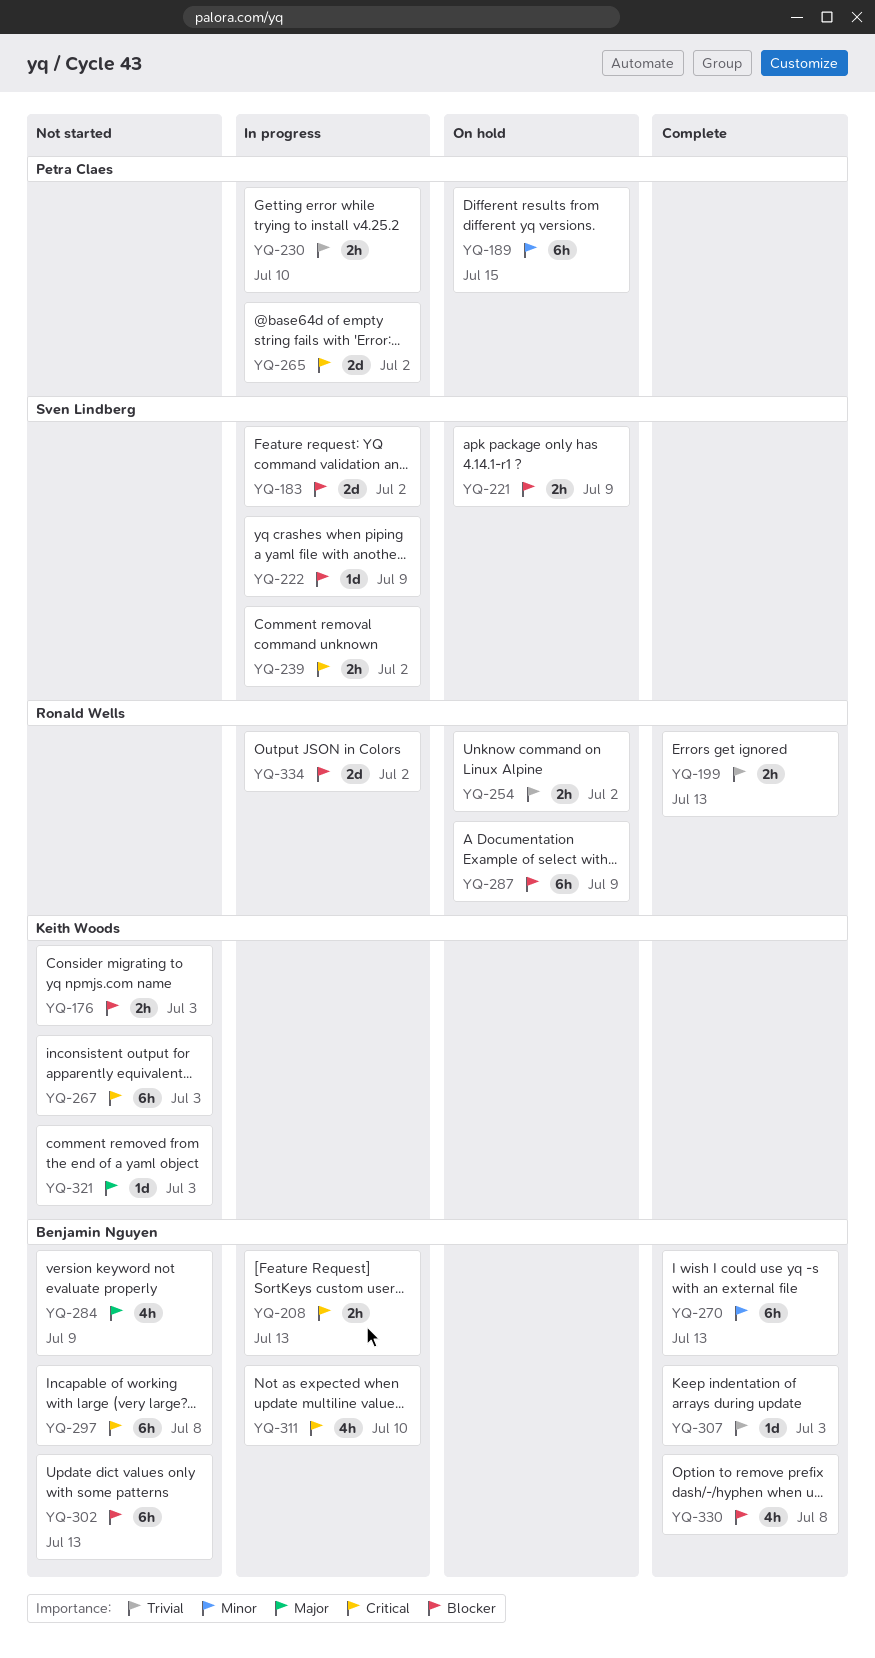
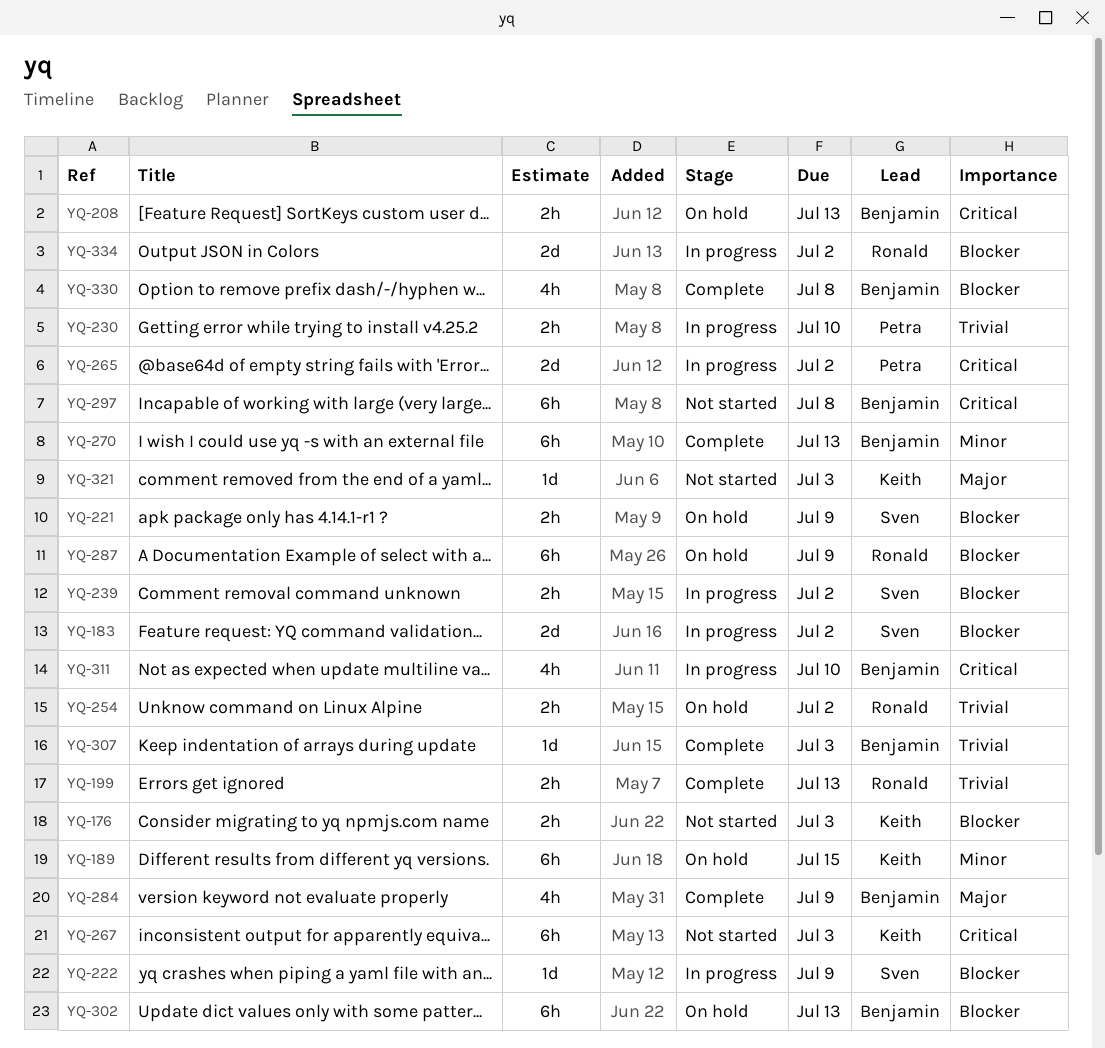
YQ-189, owner: Petra Claes -> Keith Woods
YQ-208, status: In progress -> On hold
YQ-239, priority: Critical -> Blocker
YQ-284, status: Not started -> Complete
YQ-302, status: Not started -> On hold

